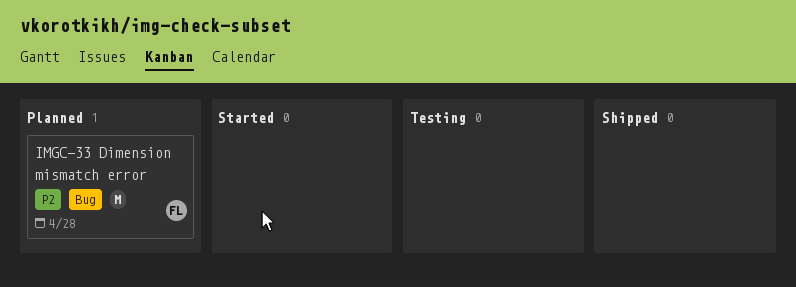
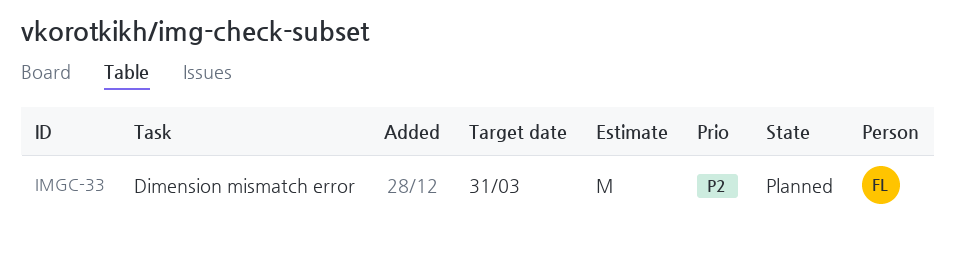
IMGC-33, due: Apr 28 -> Mar 31

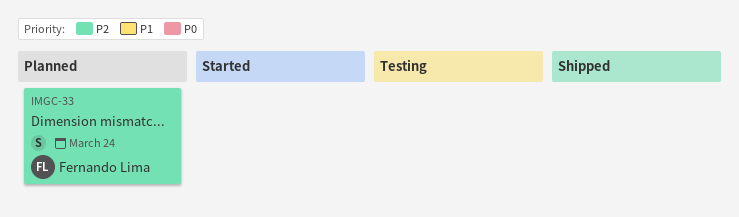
IMGC-33, estimate: M -> S
IMGC-33, due: Mar 31 -> Mar 24

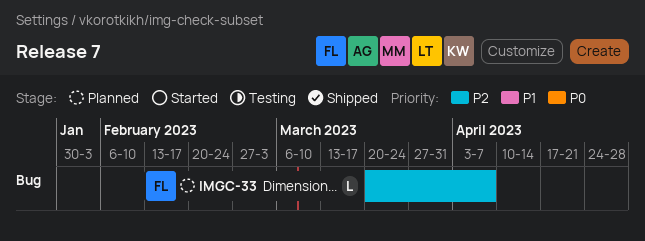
IMGC-33, estimate: S -> L
IMGC-33, due: Mar 24 -> Apr 7

